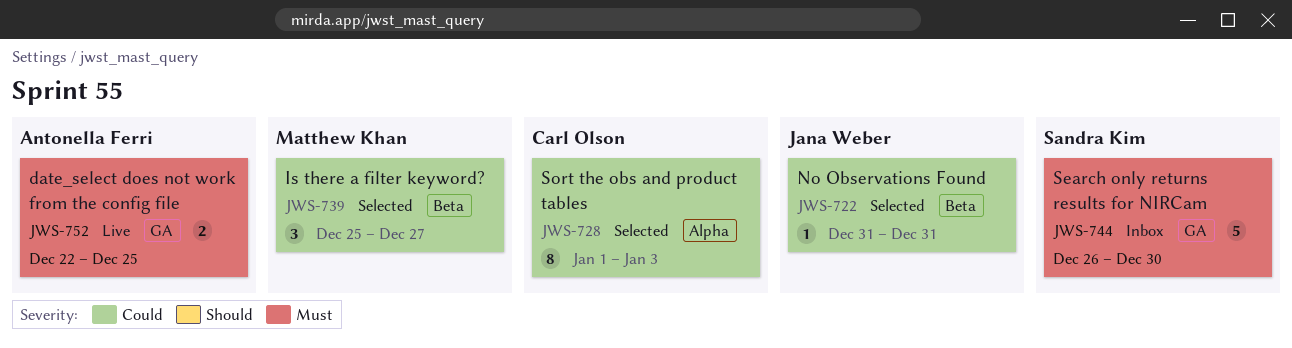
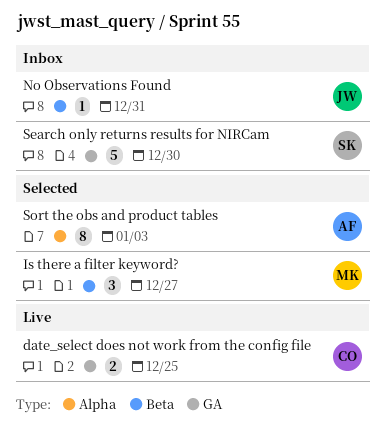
date_select does not work from the config file, owner: Antonella Ferri -> Carl Olson
No Observations Found, status: Selected -> Inbox
Sort the obs and product tables, owner: Carl Olson -> Antonella Ferri

